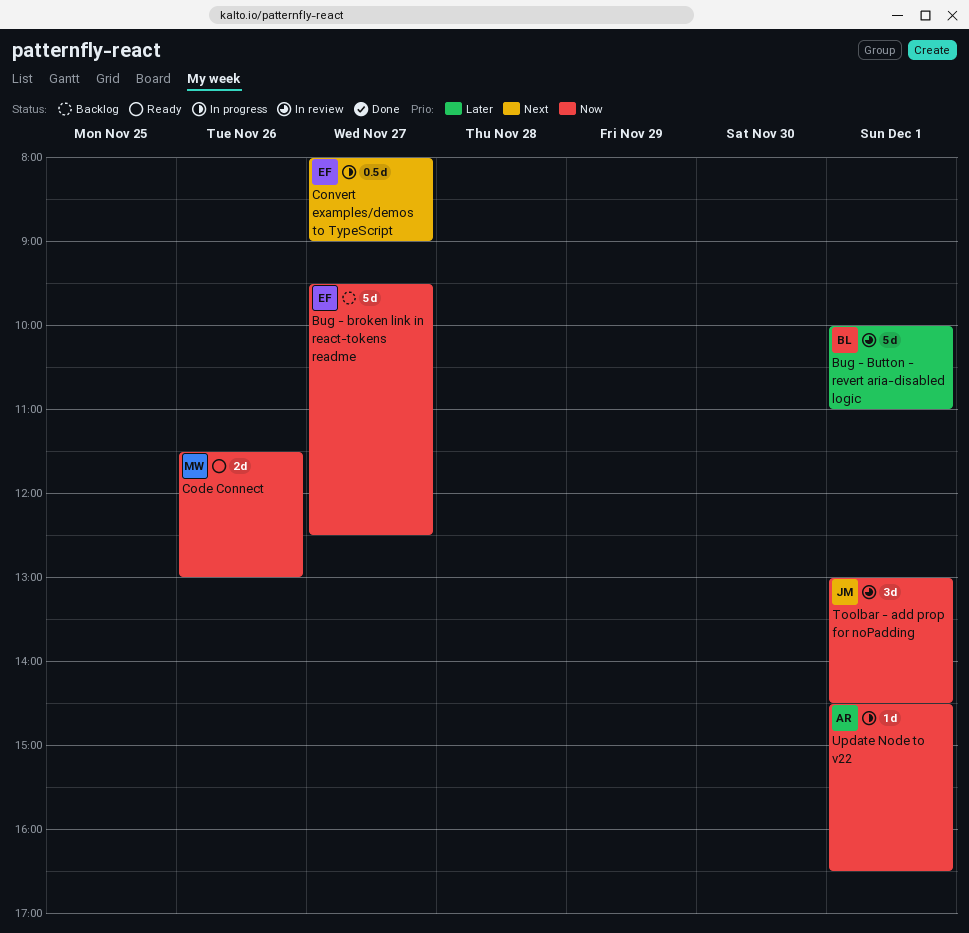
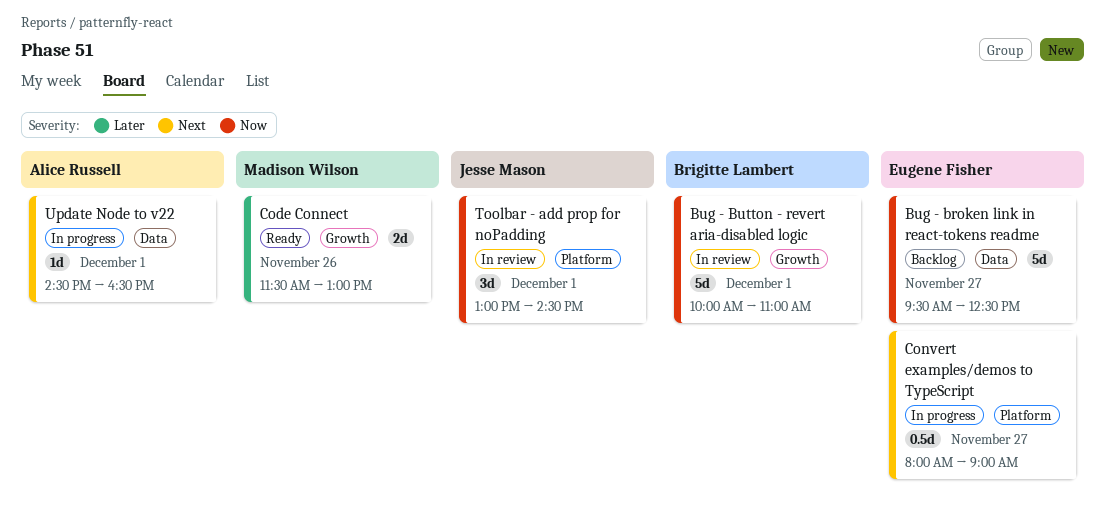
Bug - Button - revert aria-disabled logic, priority: Later -> Now
Code Connect, priority: Now -> Later
Update Node to v22, priority: Now -> Next

